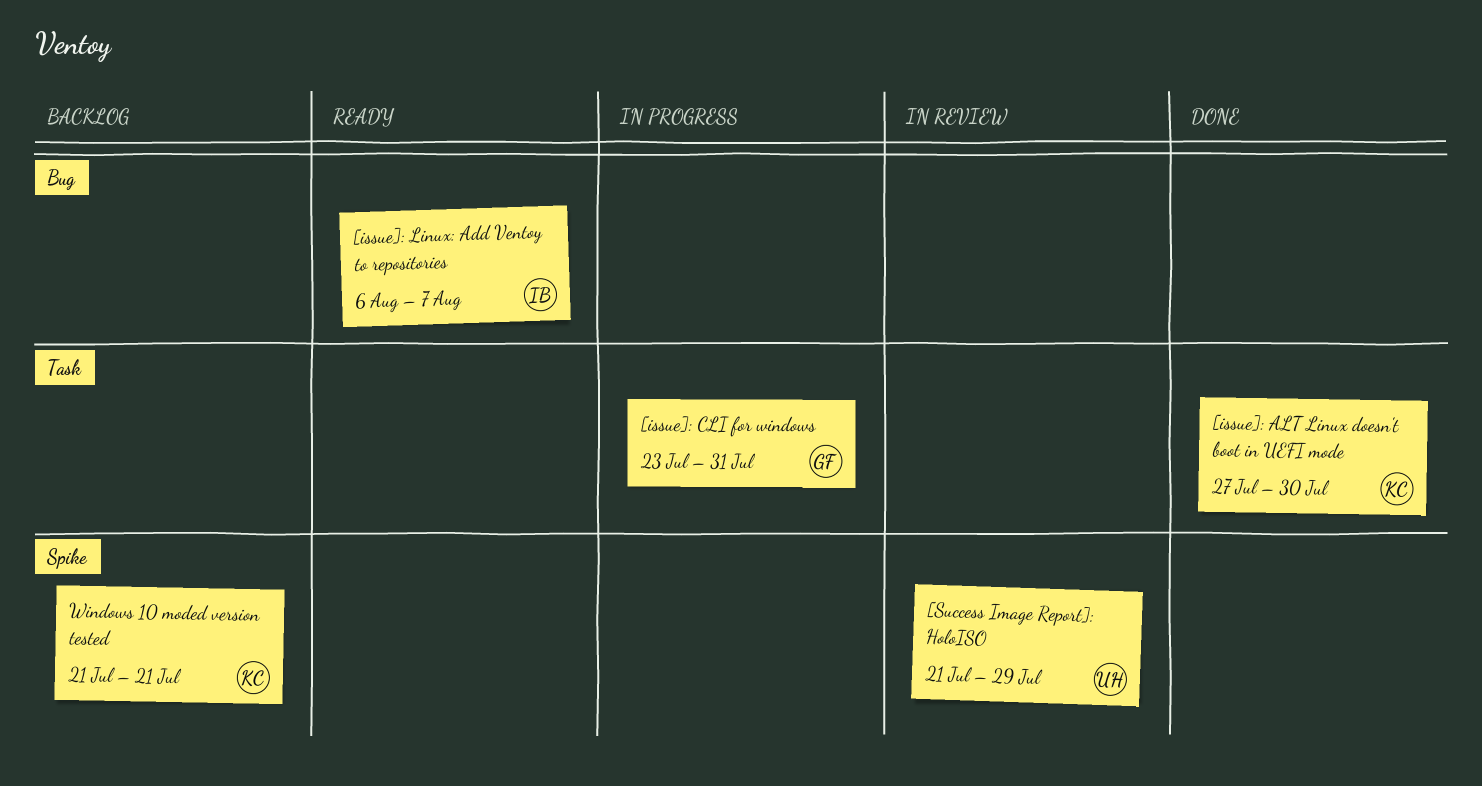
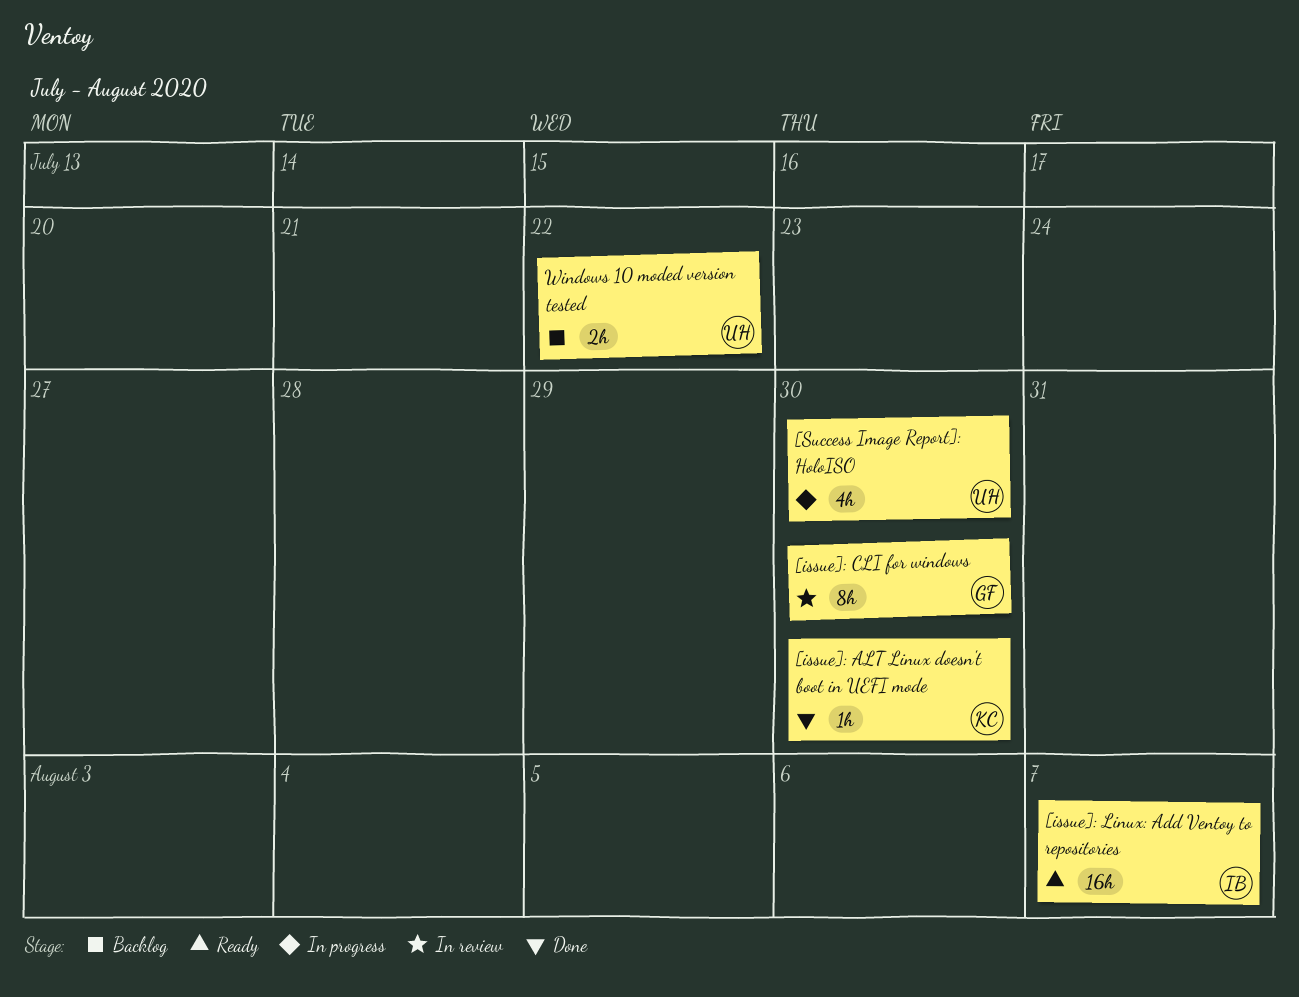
[issue]: CLI for windows, status: In progress -> In review
[issue]: CLI for windows, due: Jul 31 -> Jul 30
[Success Image Report]: HoloISO, status: In review -> In progress
[Success Image Report]: HoloISO, due: Jul 29 -> Jul 30
Windows 10 moded version tested, owner: KC -> UH
Windows 10 moded version tested, due: Jul 21 -> Jul 22

